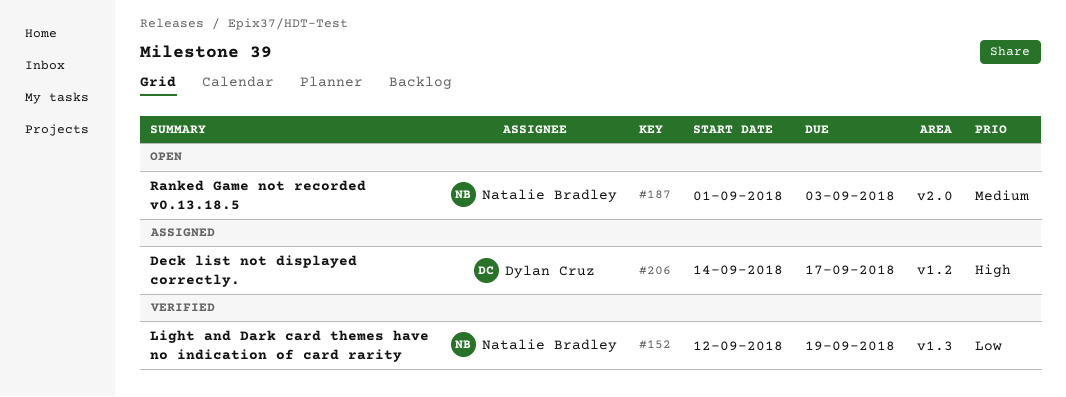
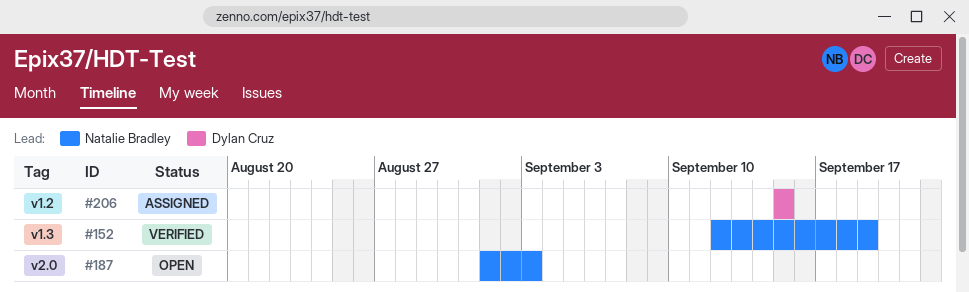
#206, start: Sep 14 -> Sep 15
#206, due: Sep 17 -> Sep 15

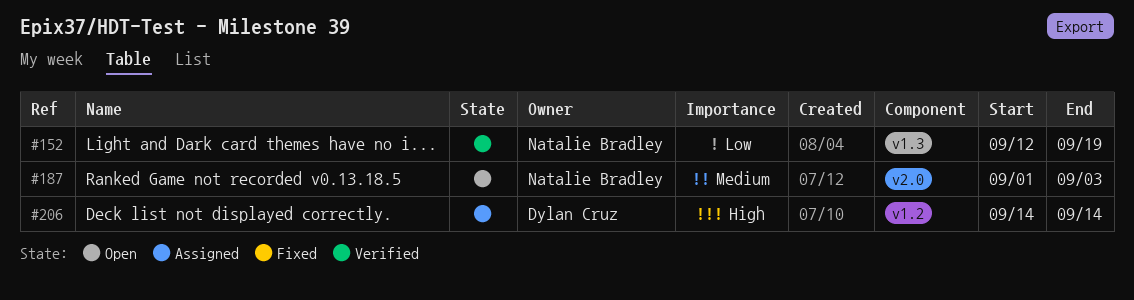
#206, start: Sep 15 -> Sep 14
#206, due: Sep 15 -> Sep 14

